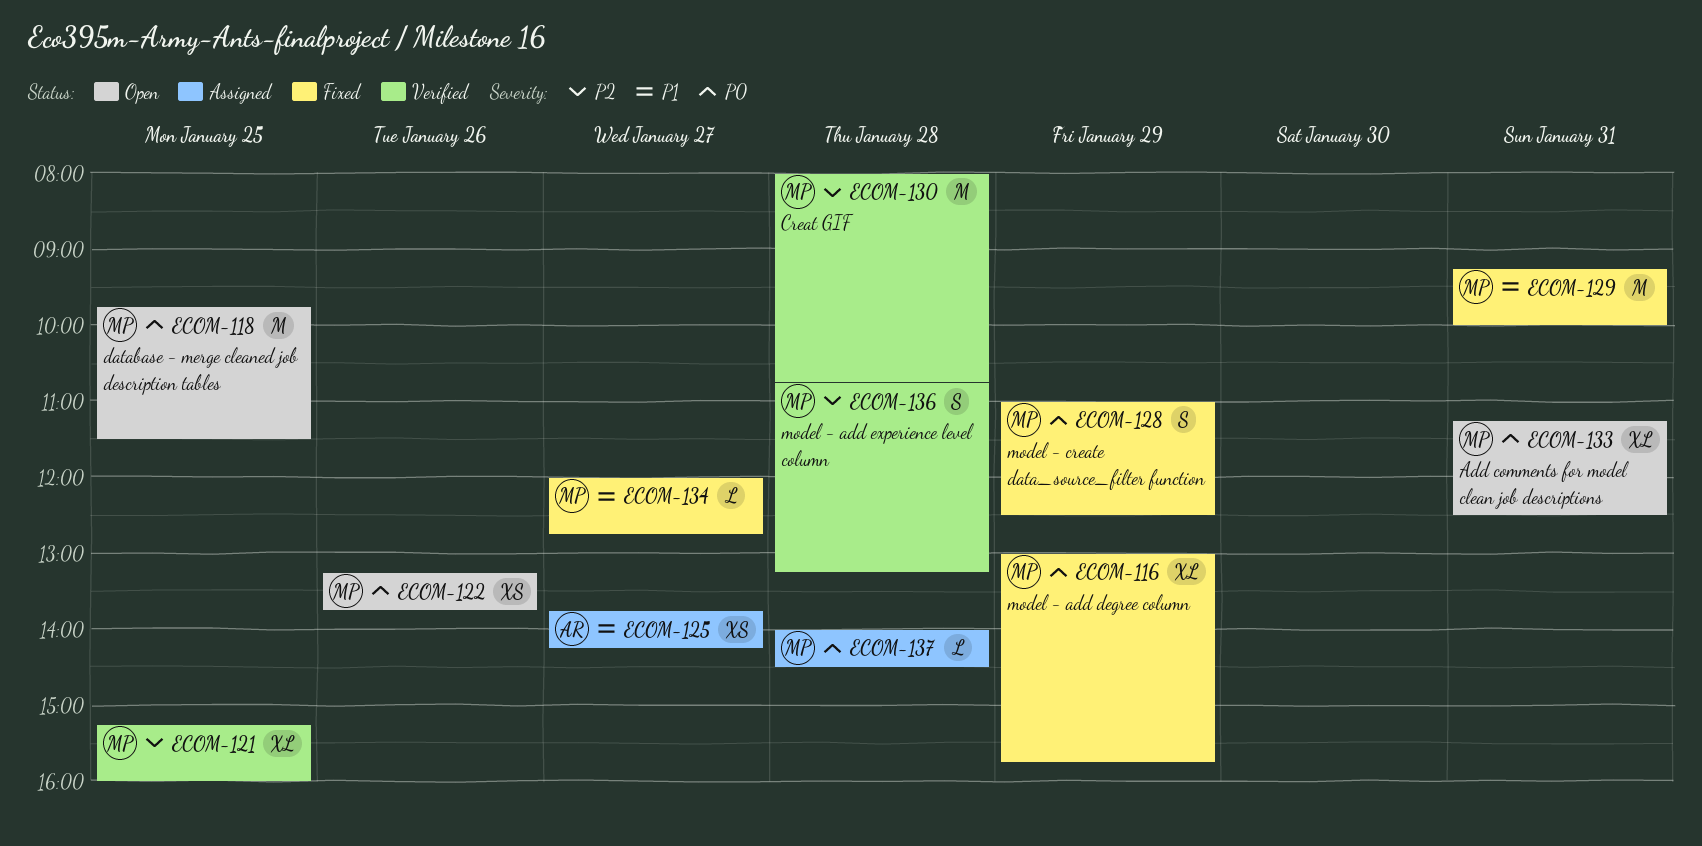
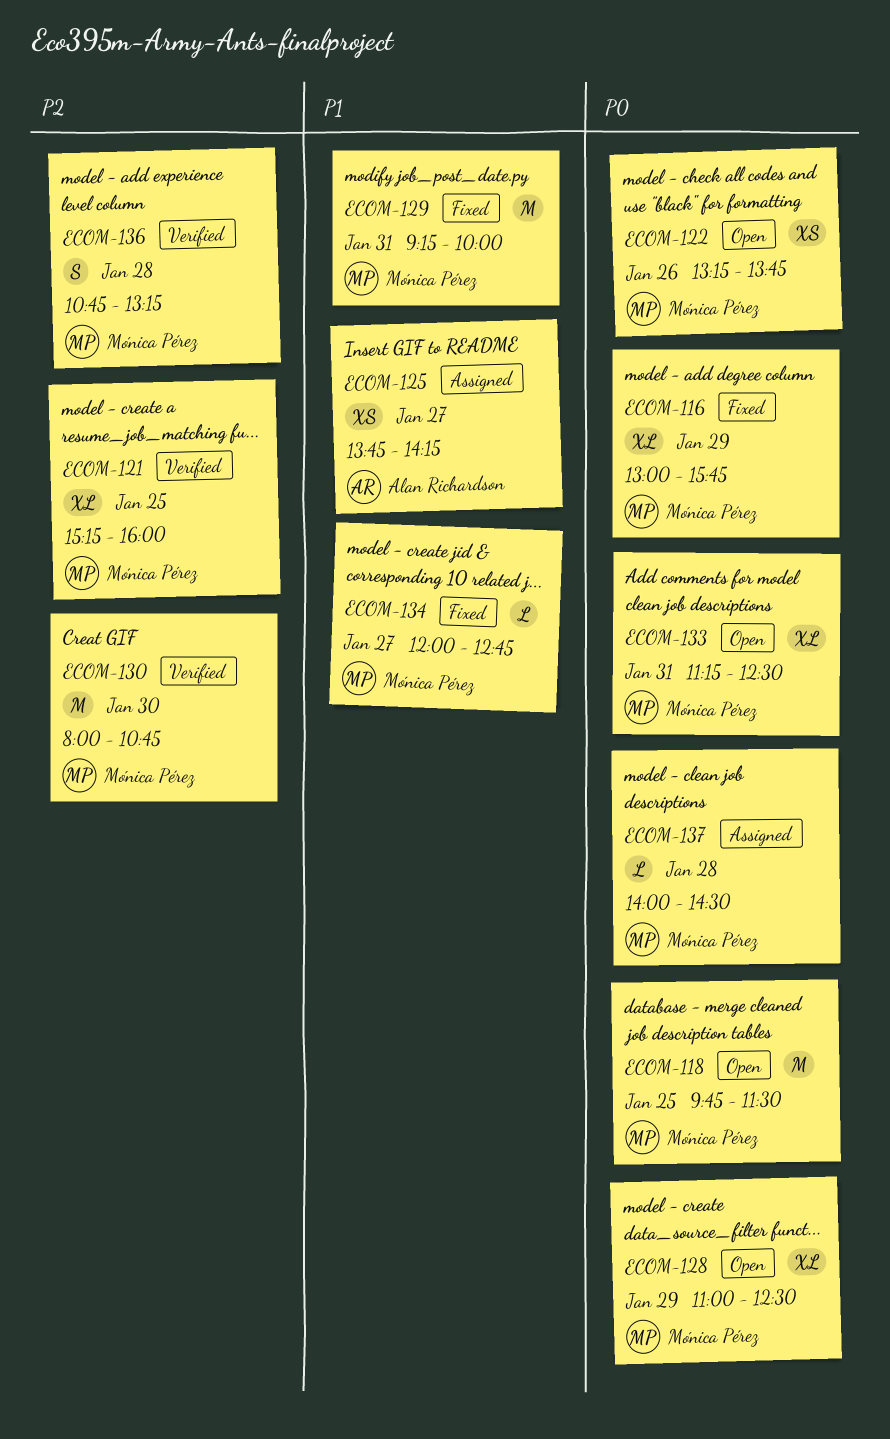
ECOM-128, status: Fixed -> Open
ECOM-128, estimate: S -> XL
ECOM-130, day: Jan 28 -> Jan 30

